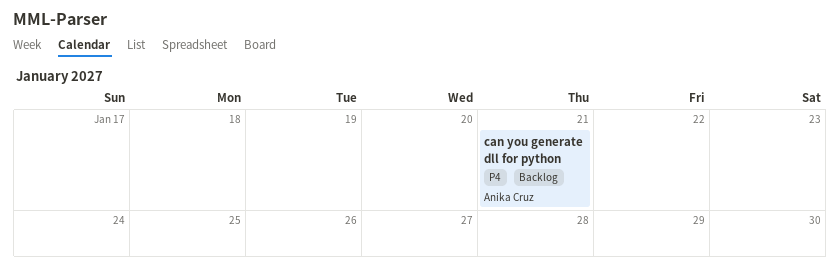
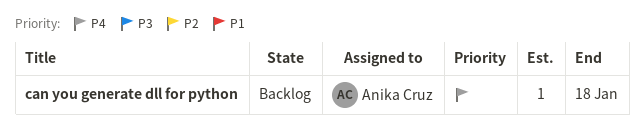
can you generate dll for python, due: Jan 21 -> Jan 18

